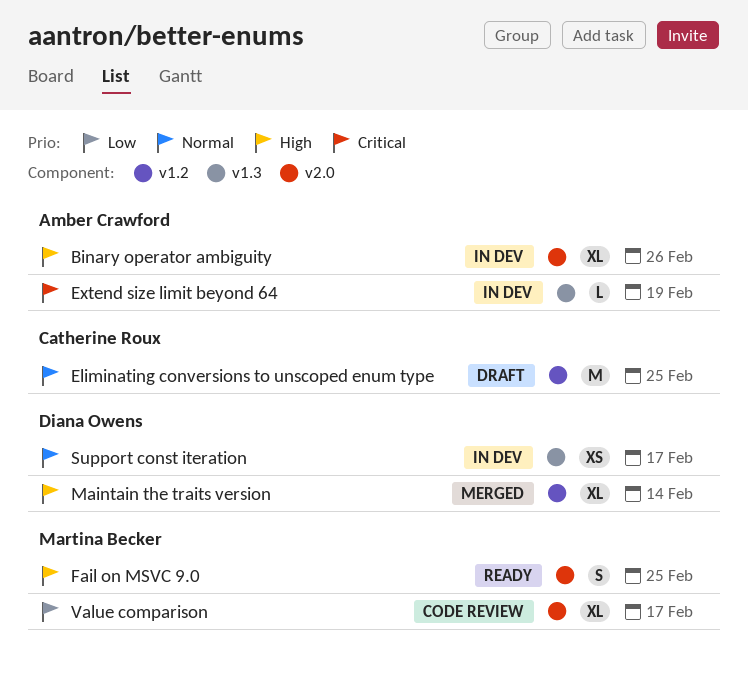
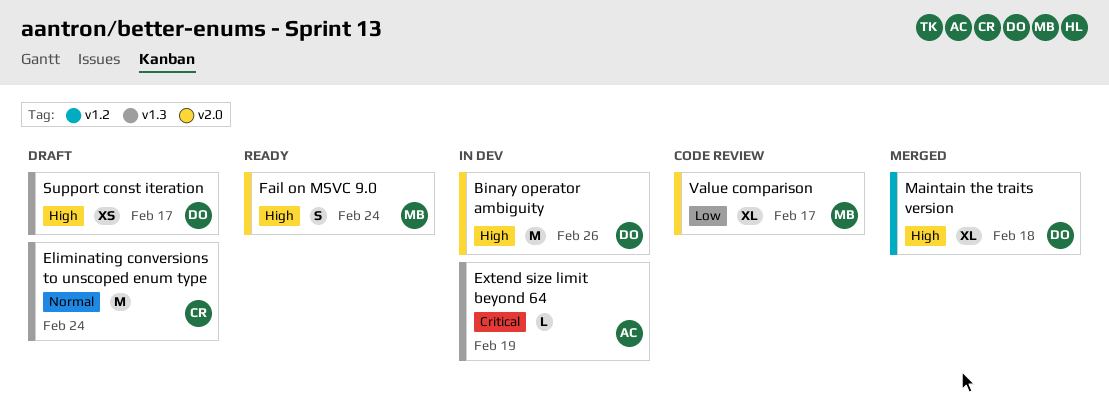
Binary operator ambiguity, owner: Amber Crawford -> Diana Owens
Binary operator ambiguity, estimate: XL -> M
Eliminating conversions to unscoped enum type, label: v1.2 -> v1.3
Eliminating conversions to unscoped enum type, due: Feb 25 -> Feb 24
Fail on MSVC 9.0, due: Feb 25 -> Feb 24
Maintain the traits version, due: Feb 14 -> Feb 18
Support const iteration, status: In dev -> Draft
Support const iteration, priority: Normal -> High

